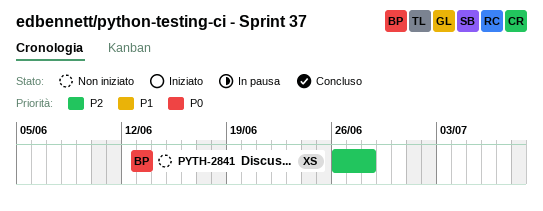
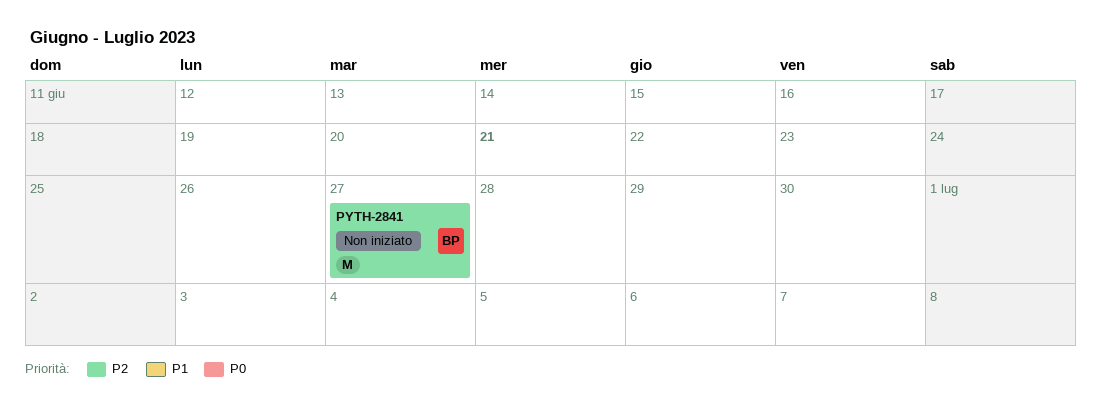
PYTH-2841, estimate: XS -> M
PYTH-2841, due: Jun 28 -> Jun 27

